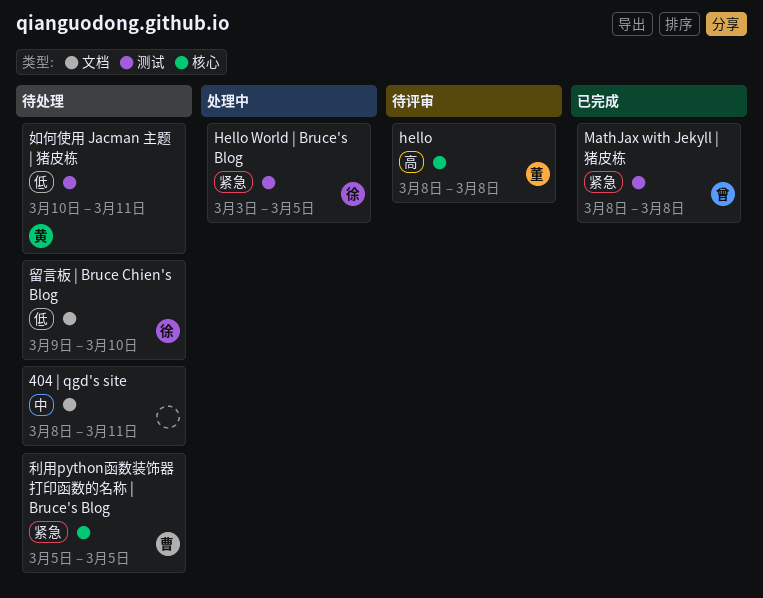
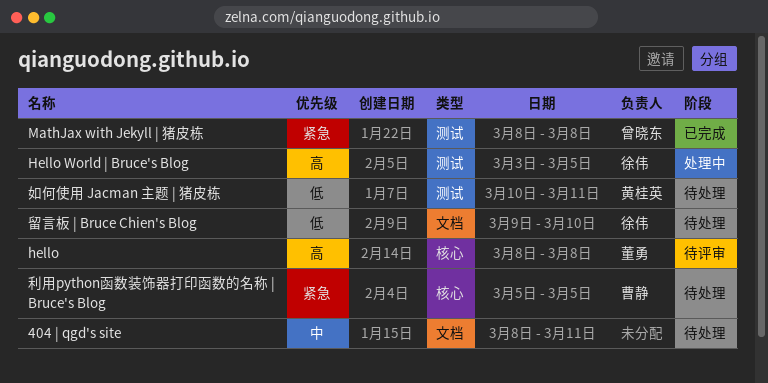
Hello World | Bruce's Blog, priority: 紧急 -> 高

